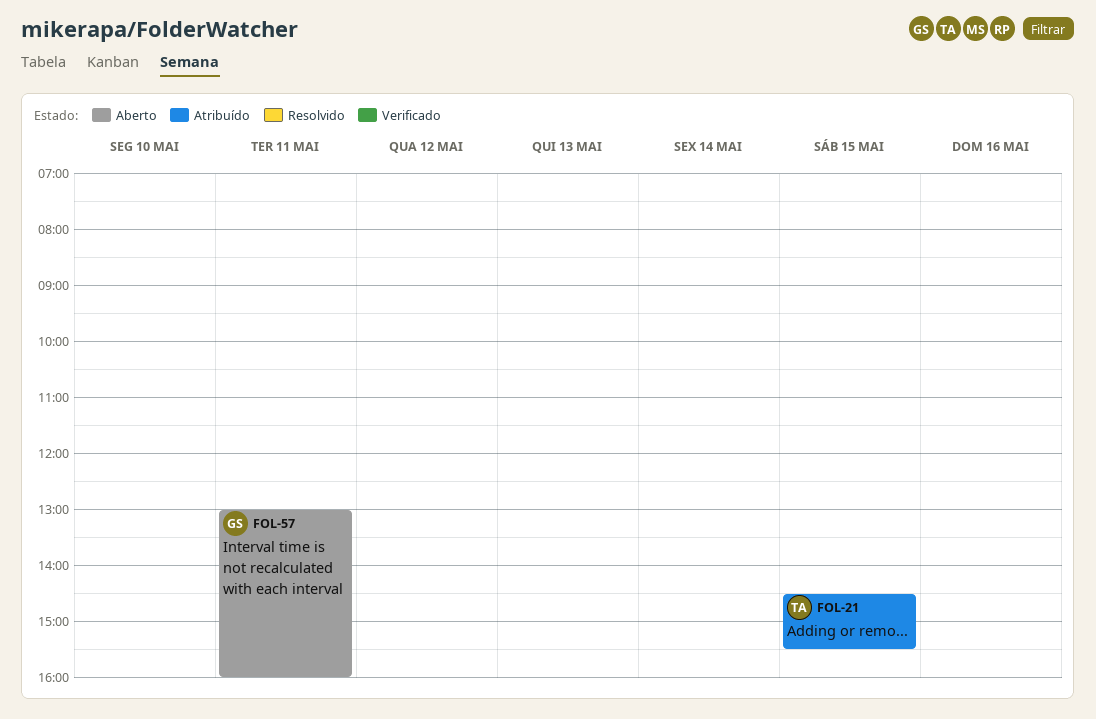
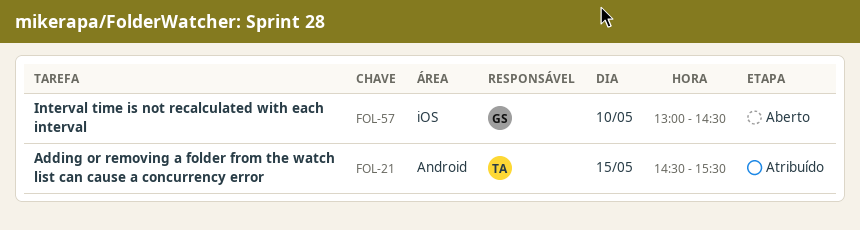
FOL-57, day: May 11 -> May 10
FOL-57, ends: 16:00 -> 14:30

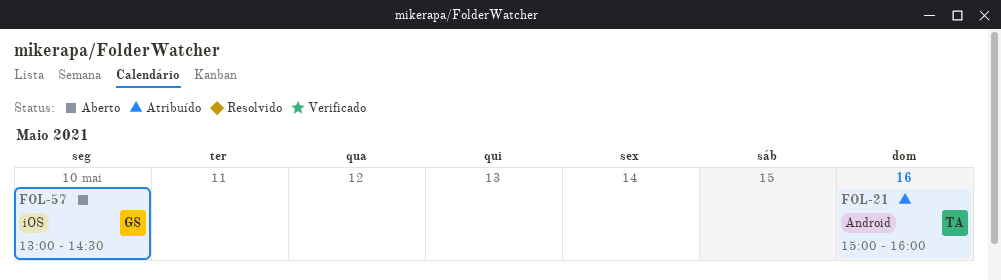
FOL-21, day: May 15 -> May 16
FOL-21, begins: 14:30 -> 15:00
FOL-21, ends: 15:30 -> 16:00

